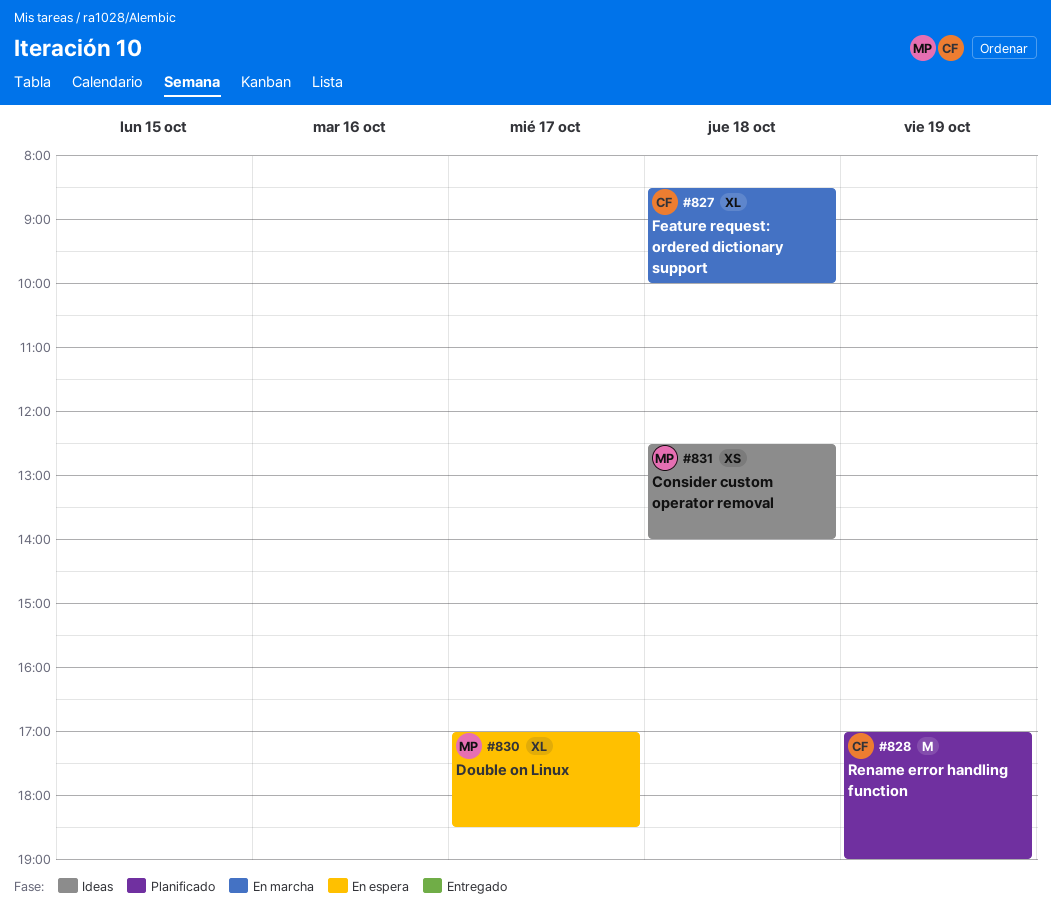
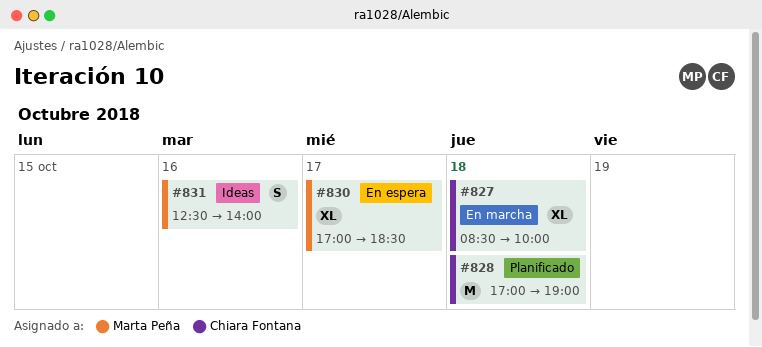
#828, day: Oct 19 -> Oct 18
#831, estimate: XS -> S
#831, day: Oct 18 -> Oct 16

